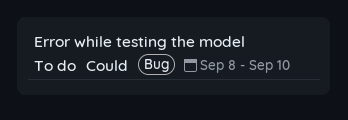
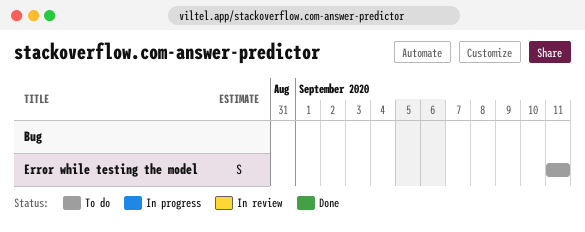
Error while testing the model, start: Sep 8 -> Sep 11
Error while testing the model, due: Sep 10 -> Sep 11

